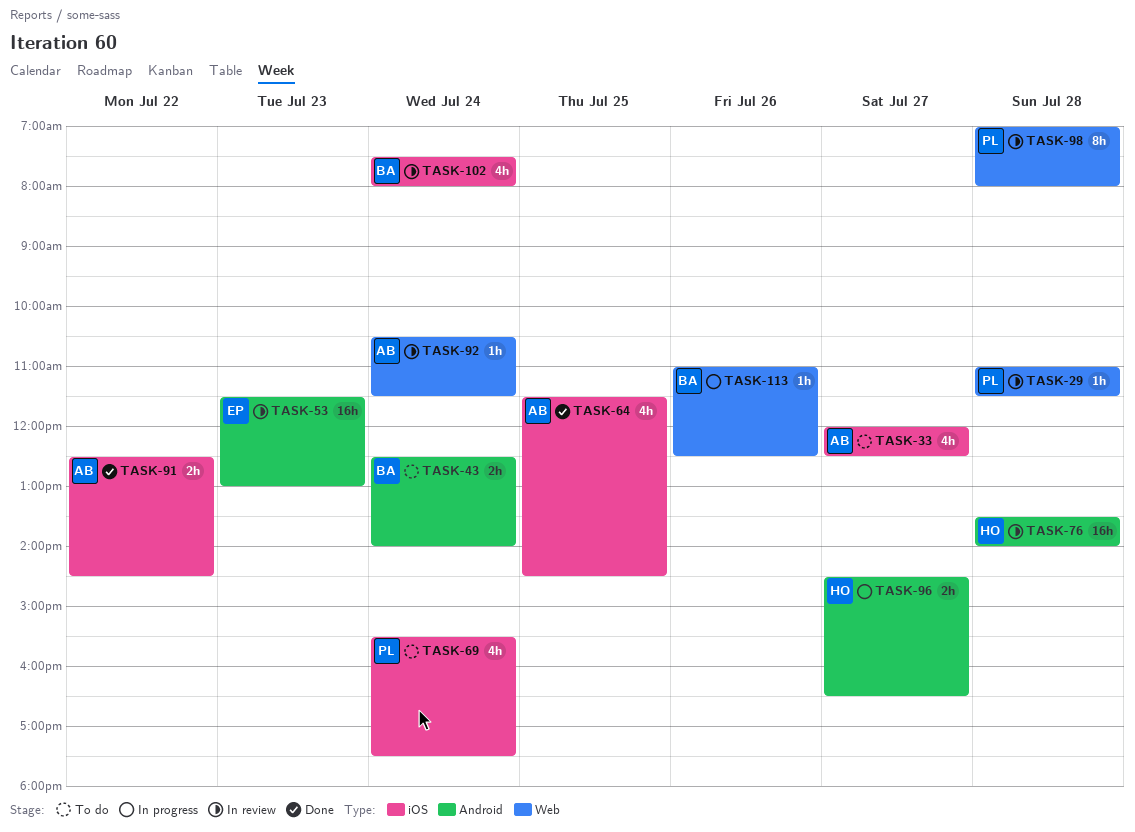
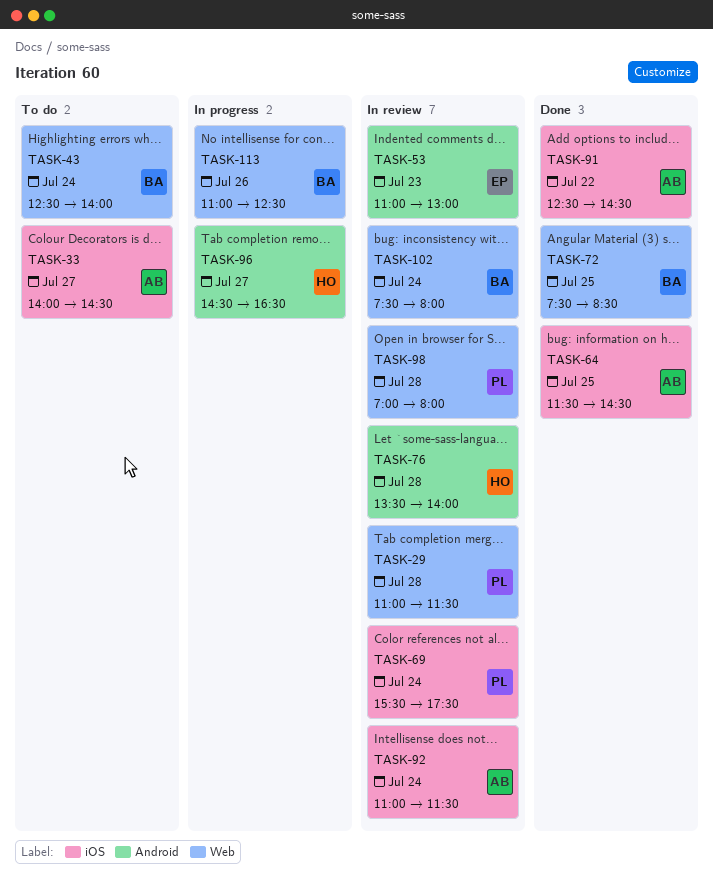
TASK-33, begins: 12:00 -> 14:00
TASK-33, ends: 12:30 -> 14:30
TASK-43, label: Android -> Web
TASK-53, begins: 11:30 -> 11:00
TASK-69, status: To do -> In review
TASK-72: none -> present
TASK-92, label: Web -> iOS
TASK-92, begins: 10:30 -> 11:00
TASK-102, label: iOS -> Web

